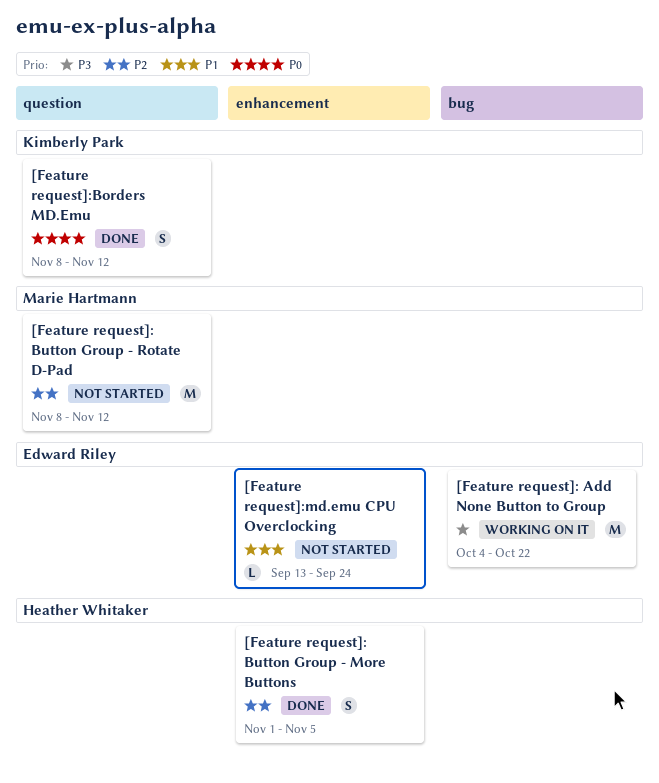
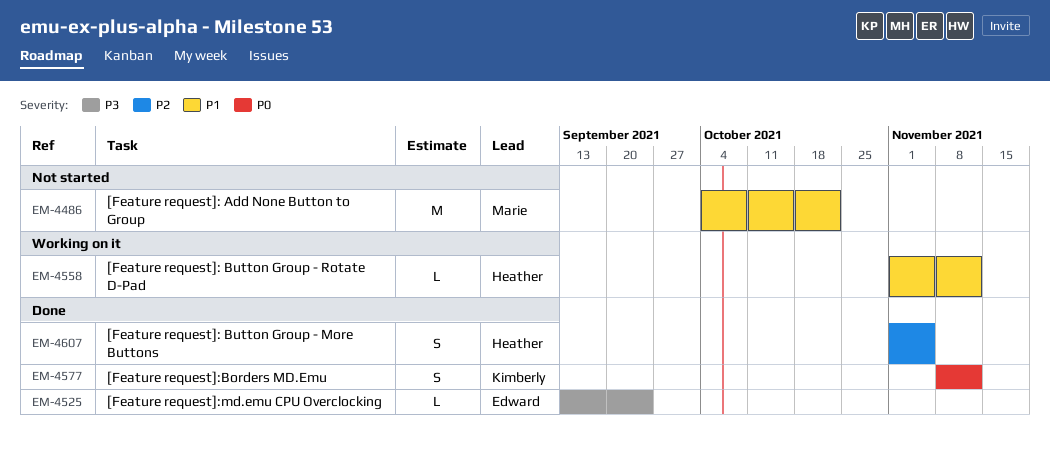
[Feature request]: Add None Button to Group, status: Working on it -> Not started
[Feature request]: Add None Button to Group, owner: Edward Riley -> Marie Hartmann
[Feature request]: Add None Button to Group, priority: P3 -> P1
[Feature request]: Button Group - Rotate D-Pad, status: Not started -> Working on it
[Feature request]: Button Group - Rotate D-Pad, owner: Marie Hartmann -> Heather Whitaker
[Feature request]: Button Group - Rotate D-Pad, priority: P2 -> P1
[Feature request]: Button Group - Rotate D-Pad, estimate: M -> L
[Feature request]: Button Group - Rotate D-Pad, start: Nov 8 -> Nov 1
[Feature request]:md.emu CPU Overclocking, status: Not started -> Done
[Feature request]:md.emu CPU Overclocking, priority: P1 -> P3

